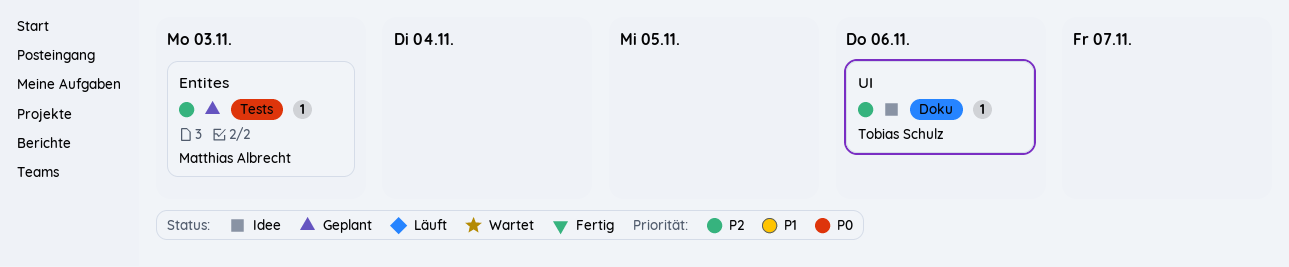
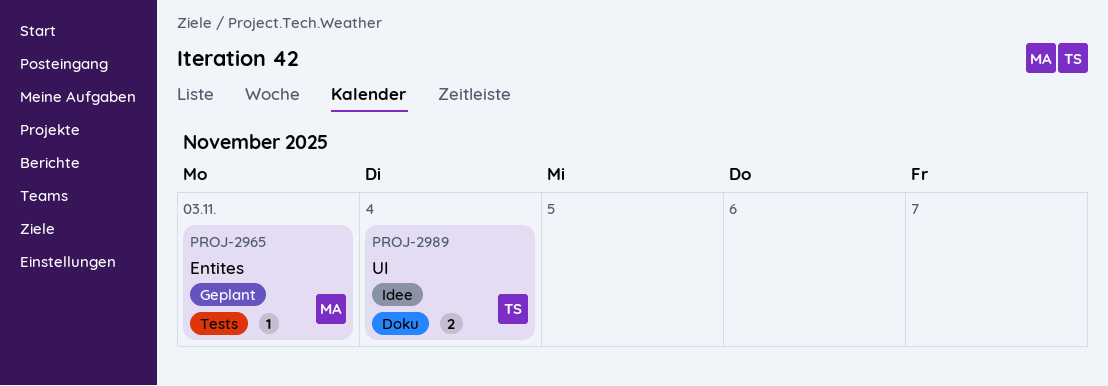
UI, estimate: 1 -> 2
UI, due: Nov 6 -> Nov 4

